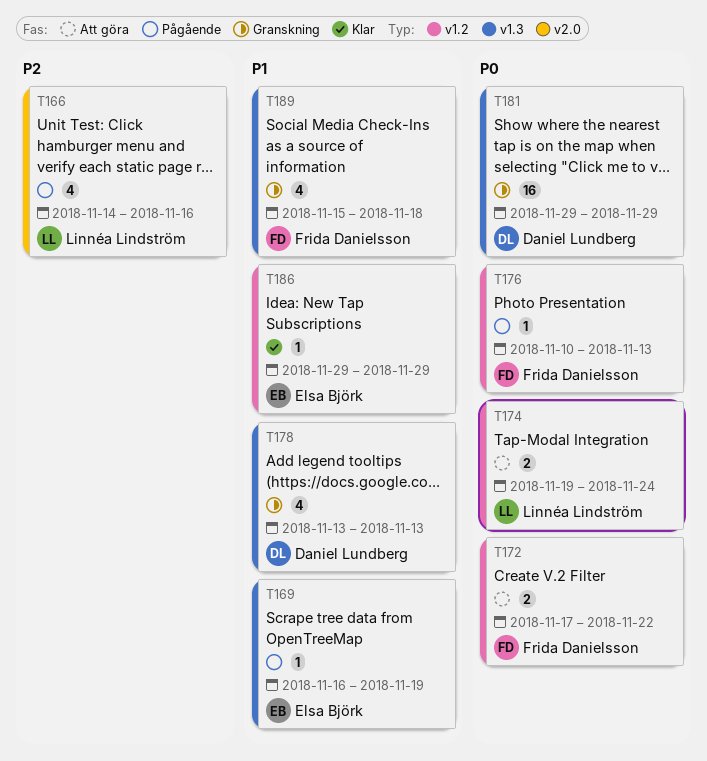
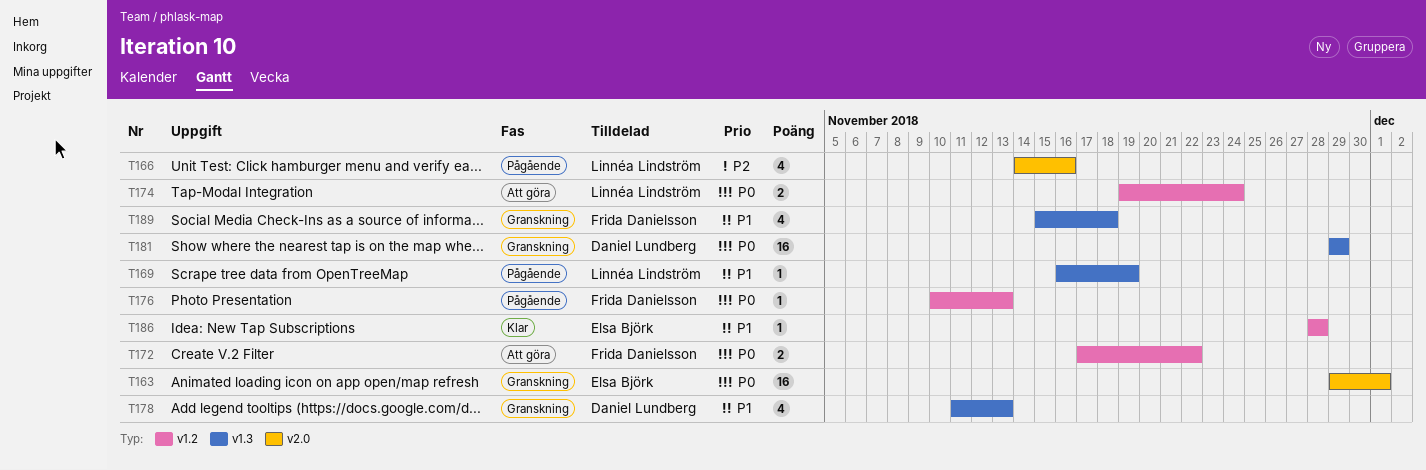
T163: none -> present
T169, owner: Elsa Björk -> Linnéa Lindström
T178, start: Nov 13 -> Nov 11
T186, start: Nov 29 -> Nov 28
T186, due: Nov 29 -> Nov 28

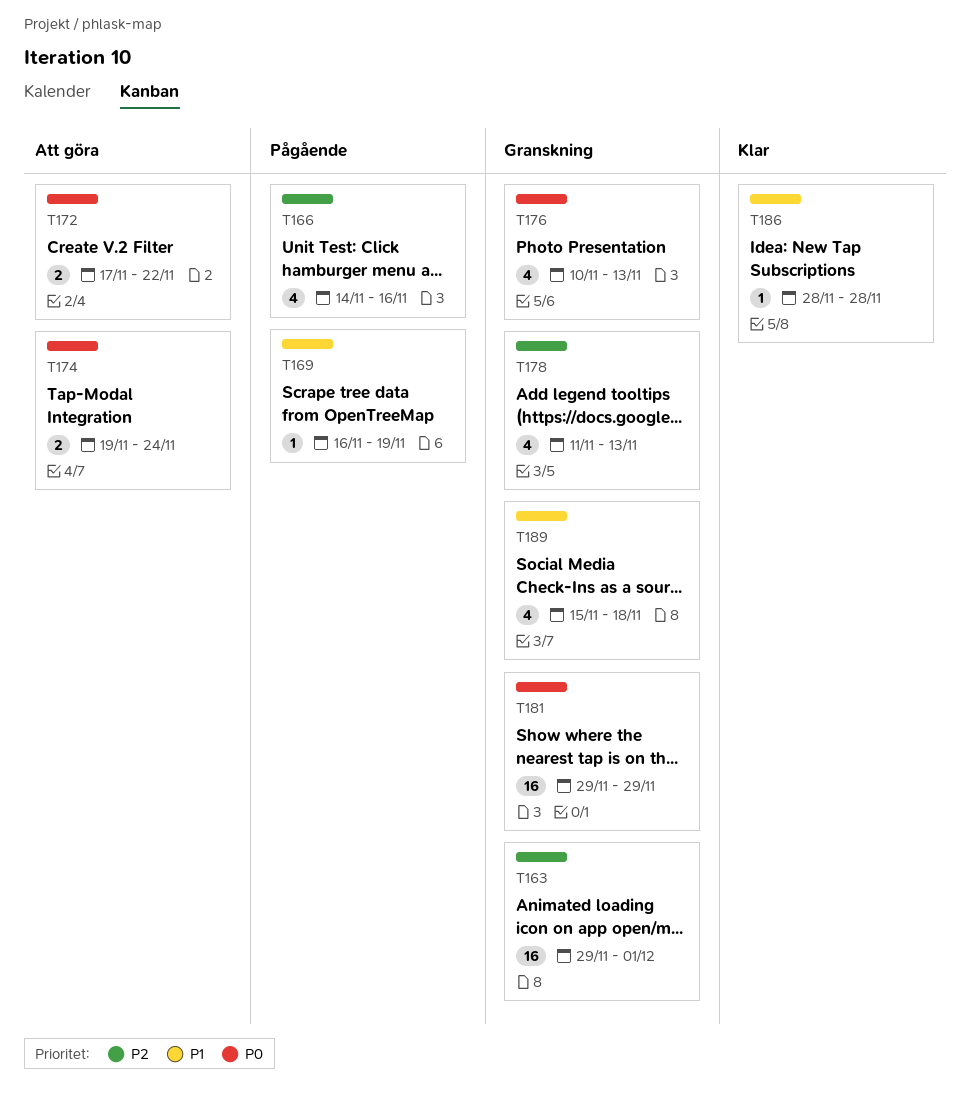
T163, priority: P0 -> P2
T176, status: Pågående -> Granskning
T176, estimate: 1 -> 4
T178, priority: P1 -> P2

